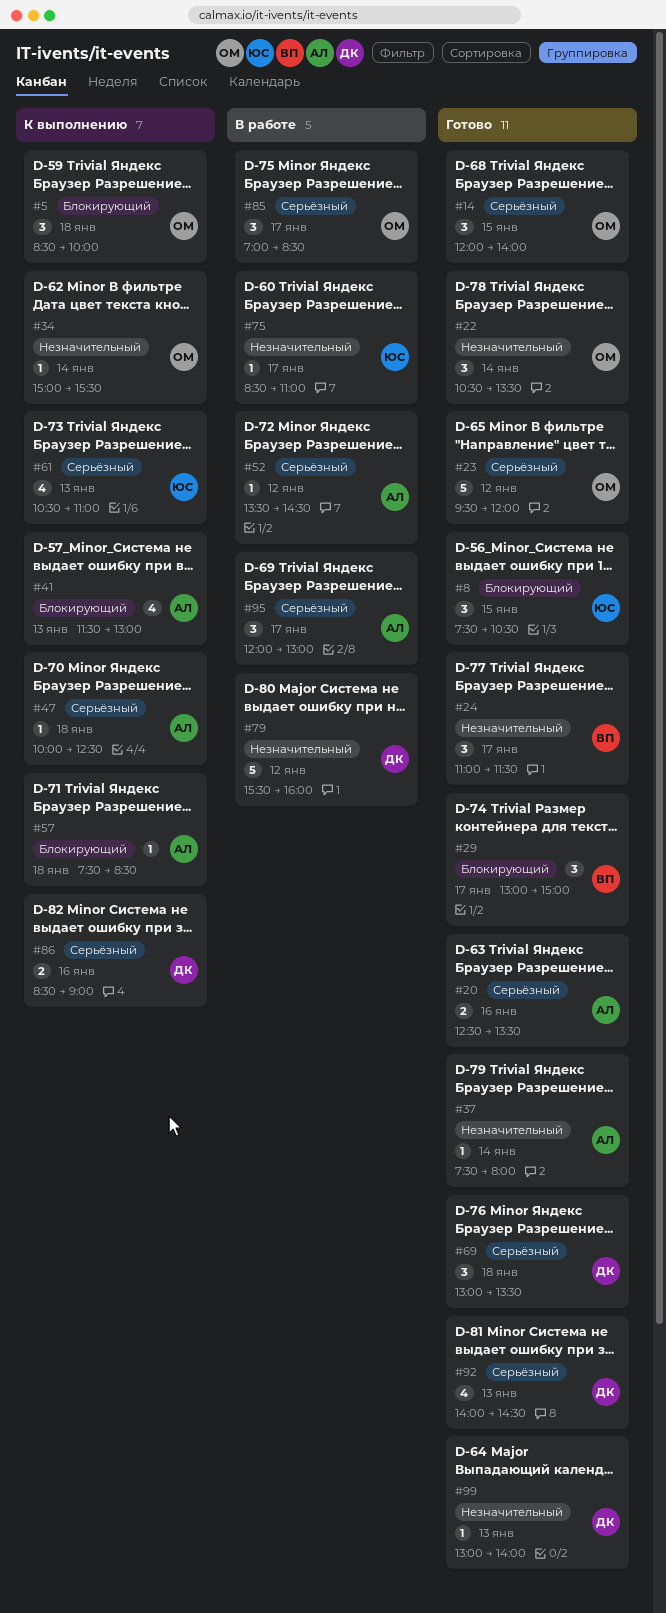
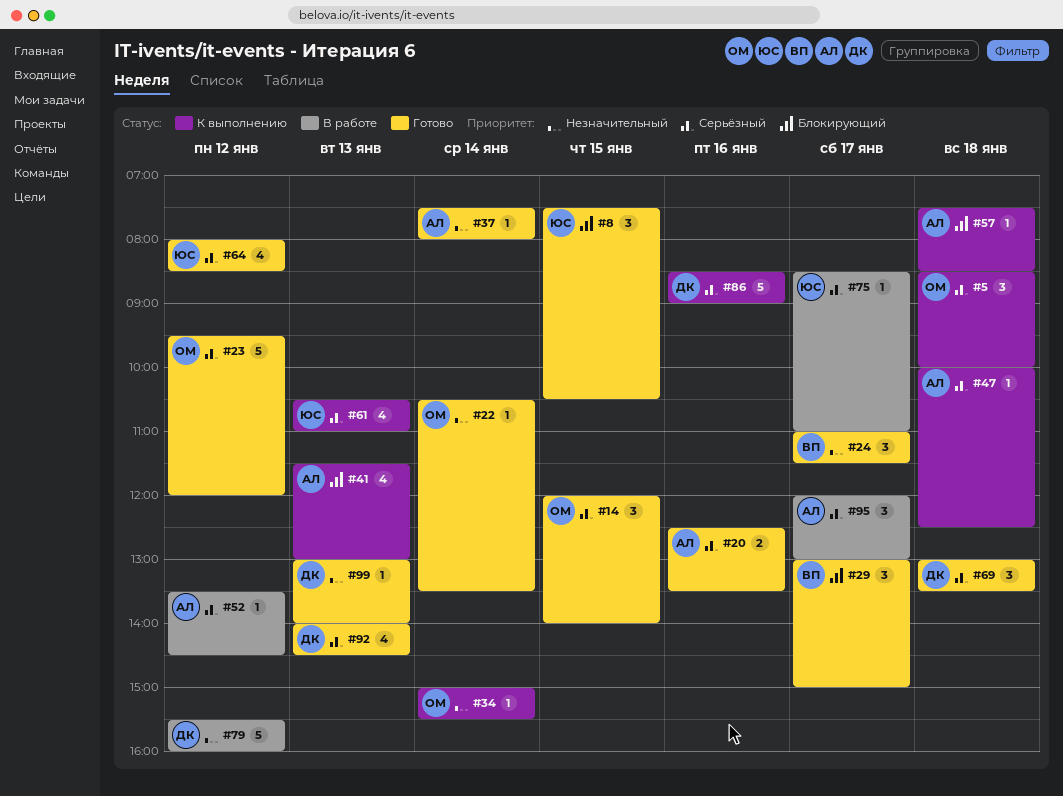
#5, priority: Блокирующий -> Серьёзный
#22, estimate: 3 -> 1
#64: none -> present
#75, priority: Незначительный -> Серьёзный
#85: present -> none
#86, estimate: 2 -> 5

